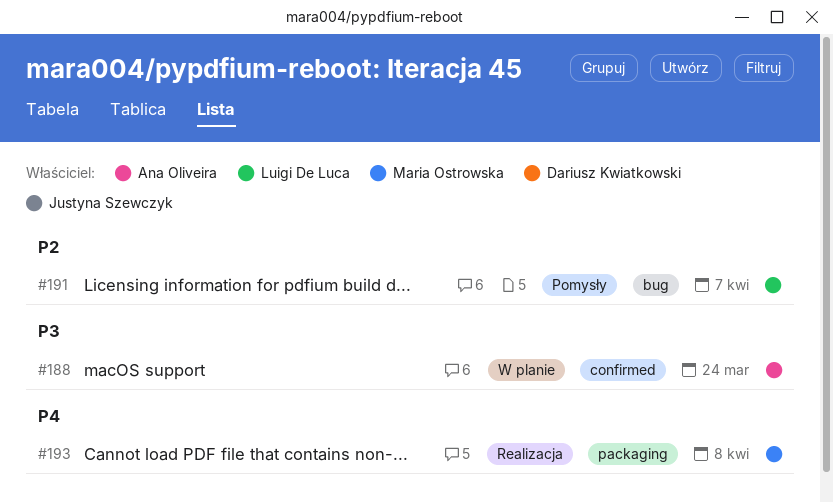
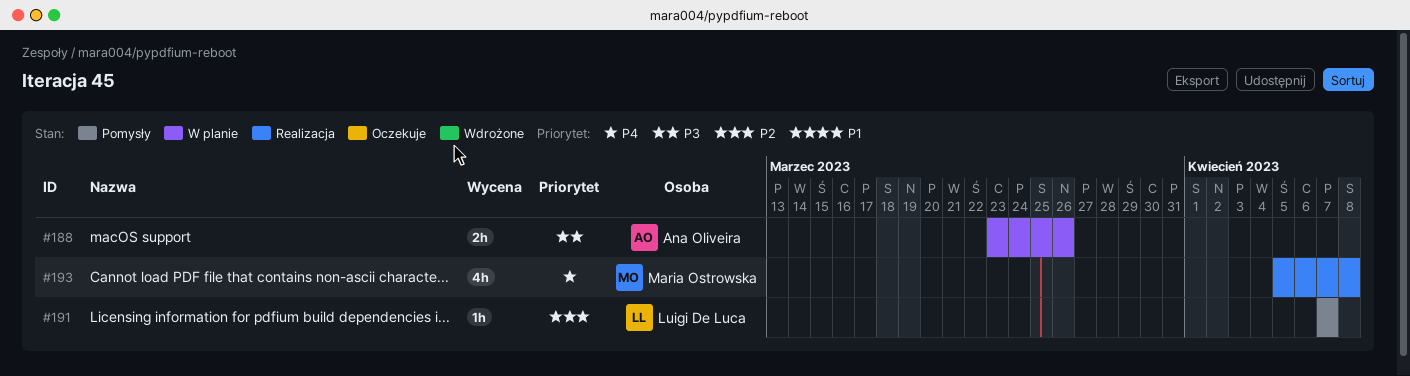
#188, due: Mar 24 -> Mar 26

